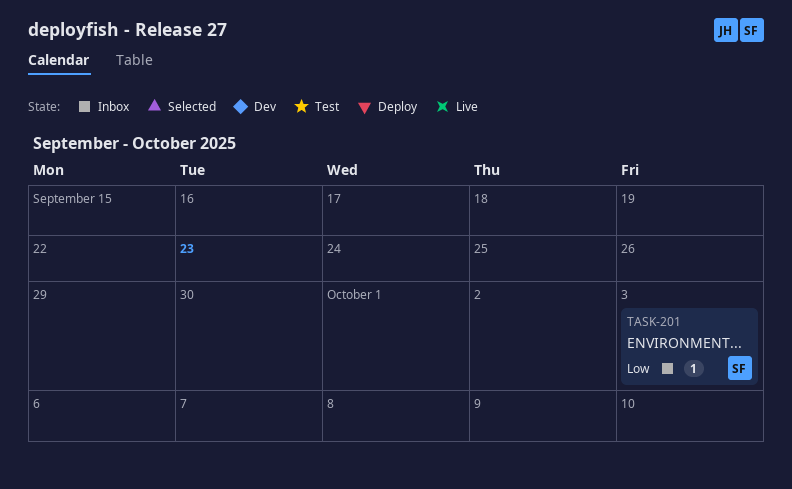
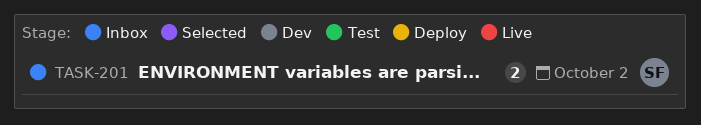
TASK-201, estimate: 1 -> 2
TASK-201, due: Oct 3 -> Oct 2

